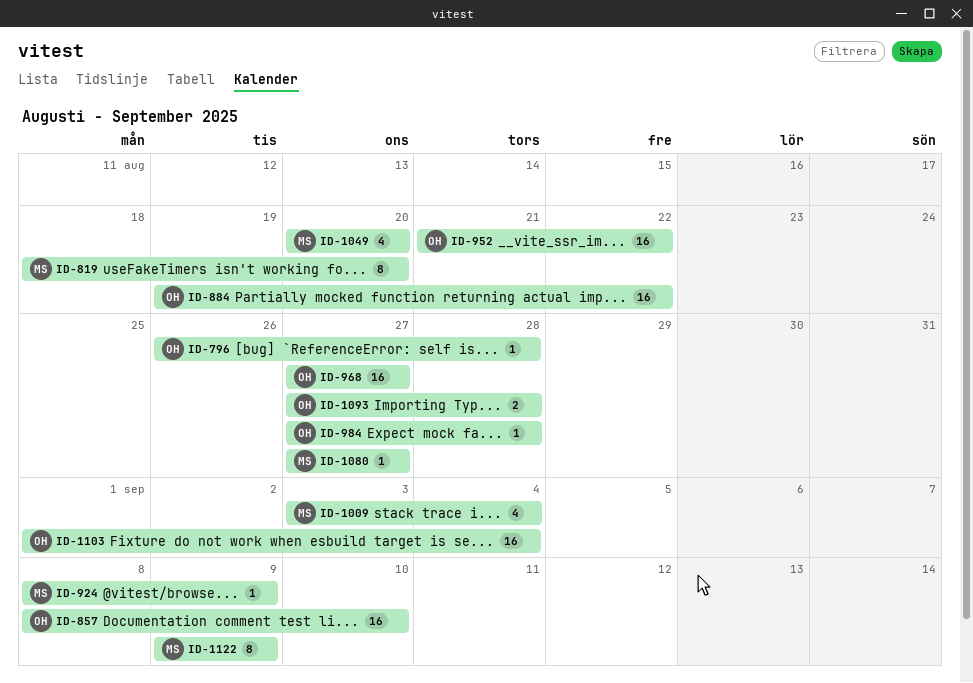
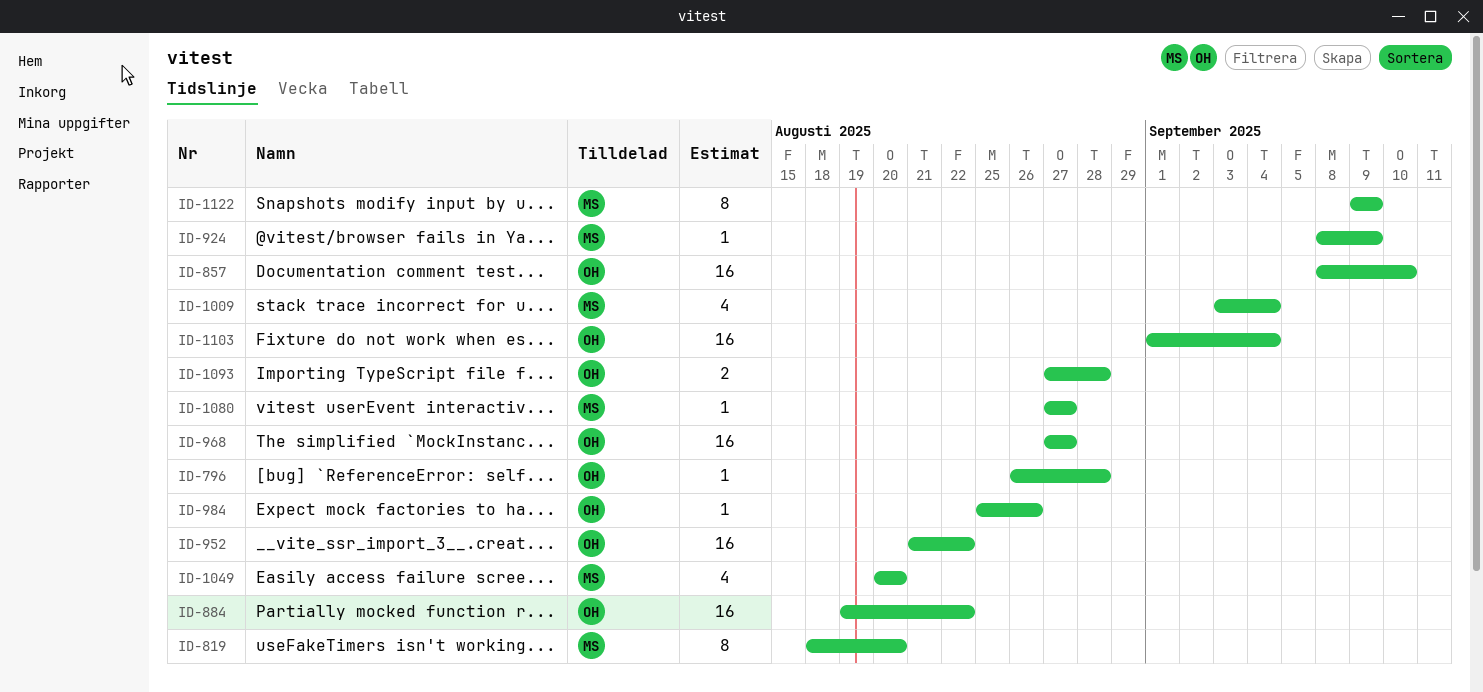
ID-984, start: Aug 27 -> Aug 25
ID-984, due: Aug 28 -> Aug 26

